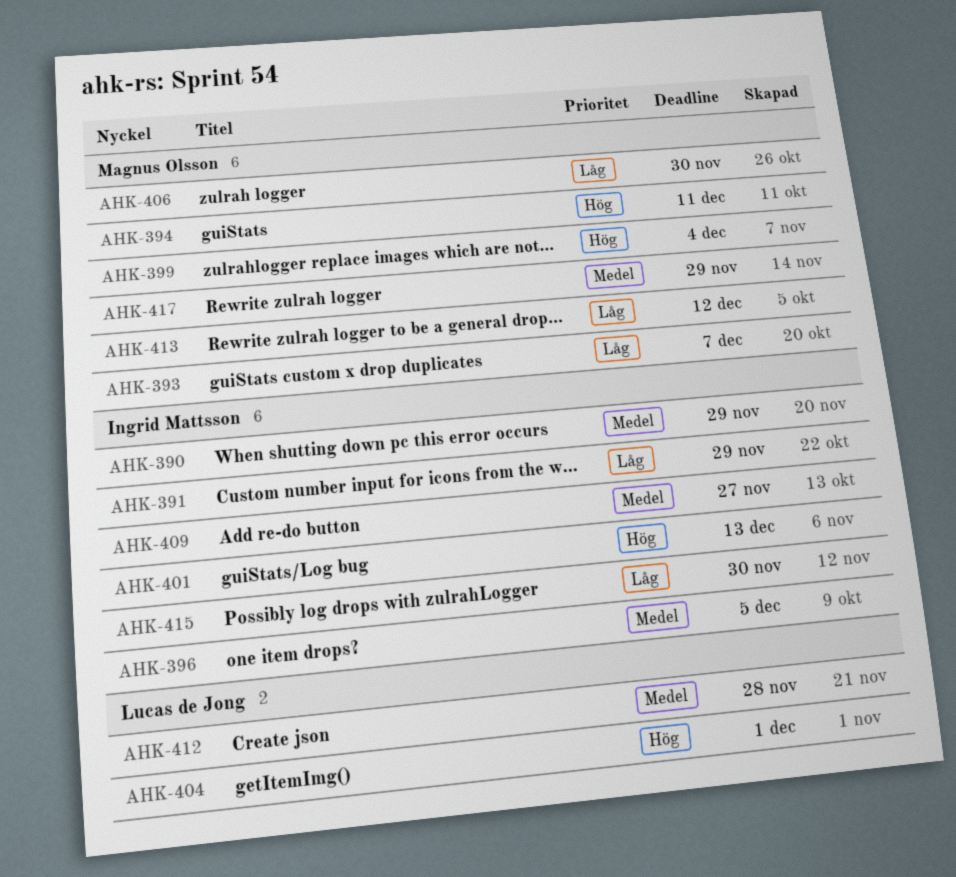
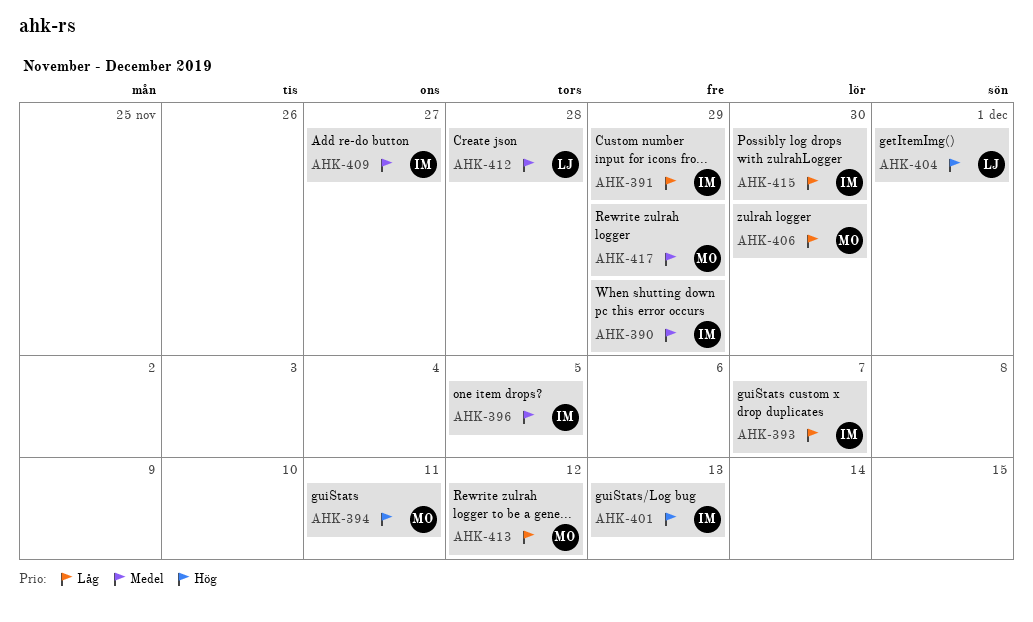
AHK-393, owner: Magnus Olsson -> Ingrid Mattsson
AHK-399: present -> none

